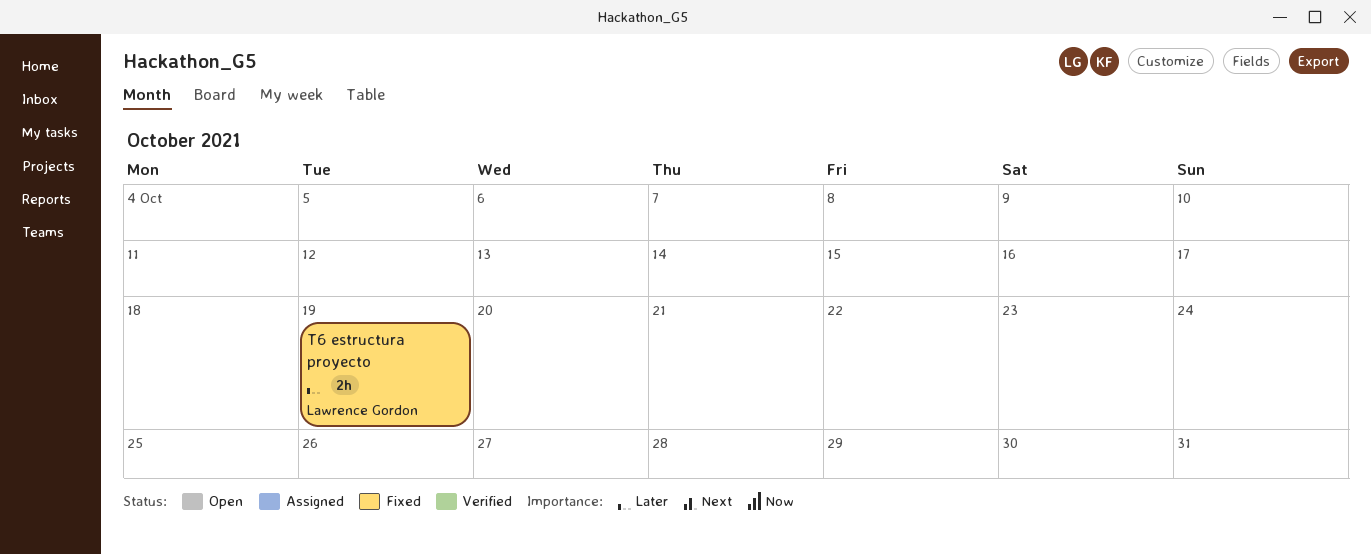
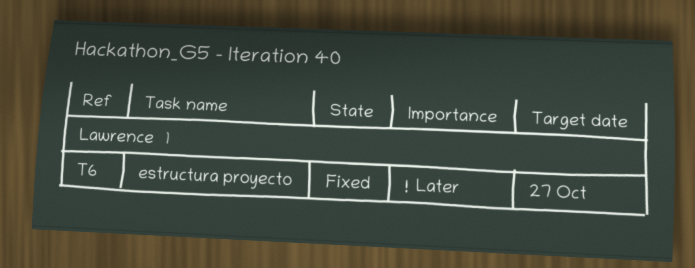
T6, due: Oct 19 -> Oct 27

